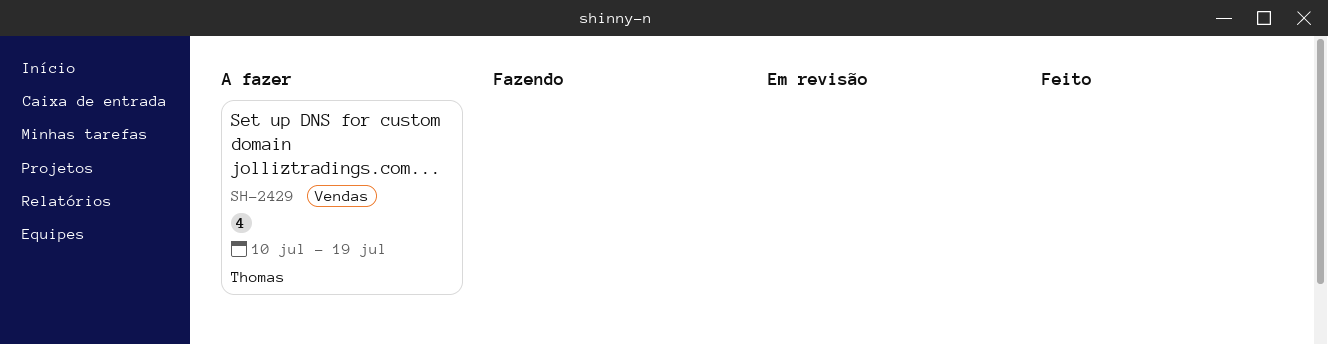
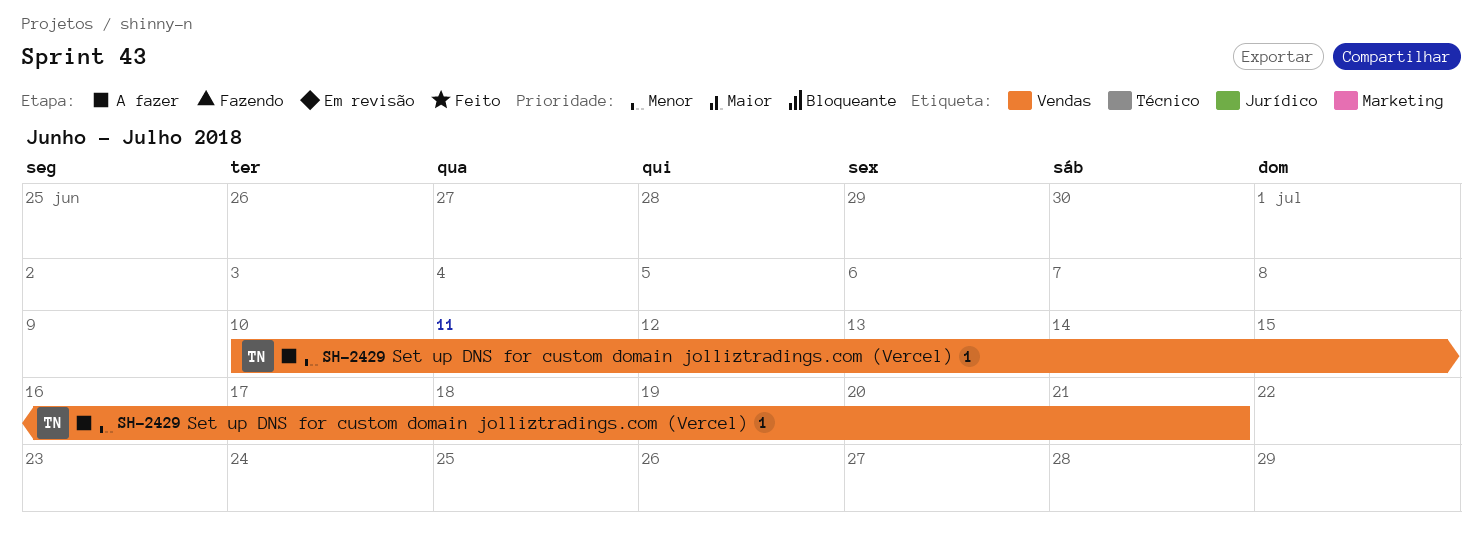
SH-2429, estimate: 4 -> 1
SH-2429, due: Jul 19 -> Jul 21

